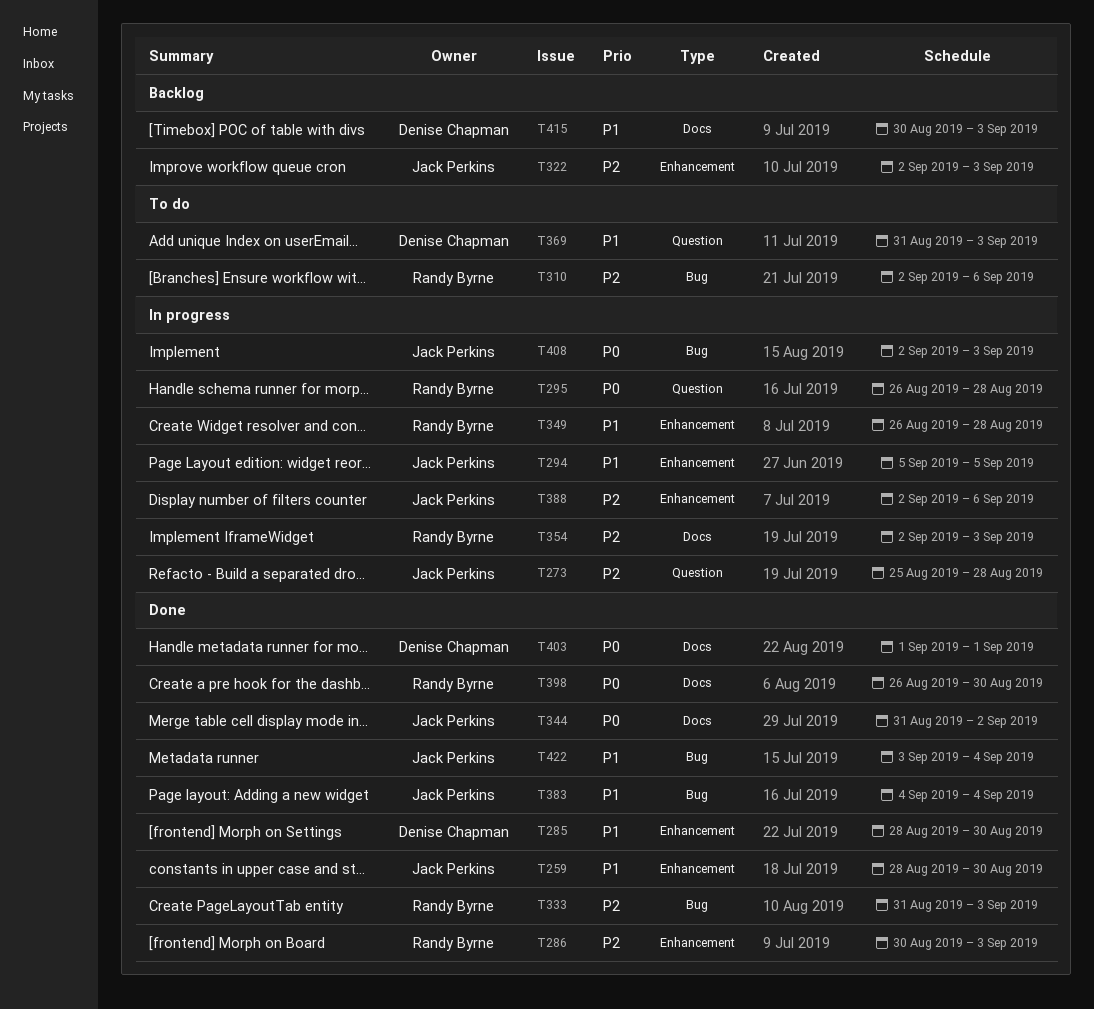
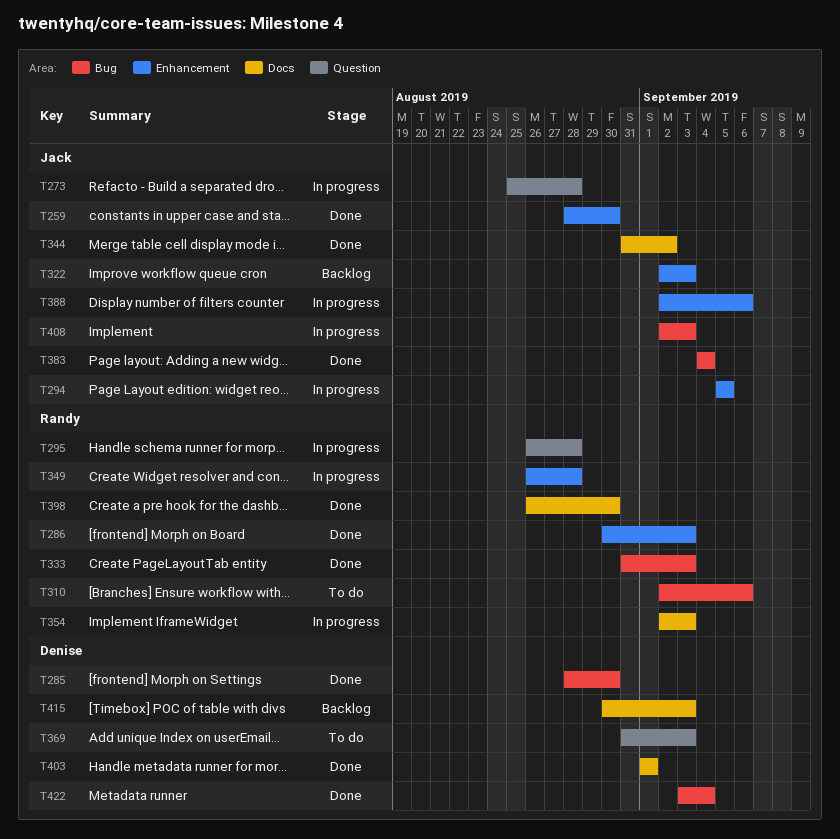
T285, label: Enhancement -> Bug
T422, owner: Jack Perkins -> Denise Chapman

